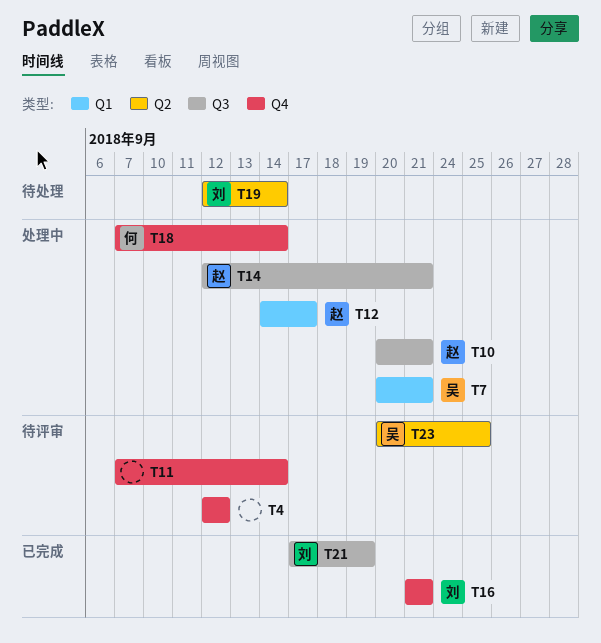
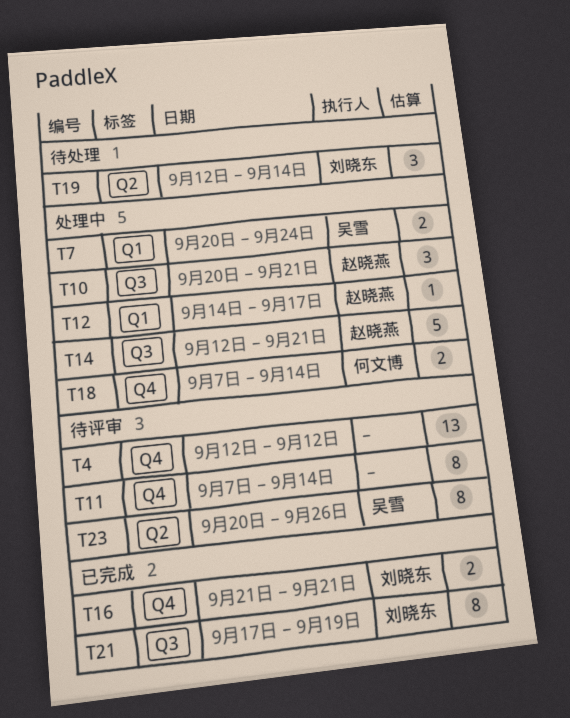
T7, due: Sep 21 -> Sep 24
T23, due: Sep 25 -> Sep 26

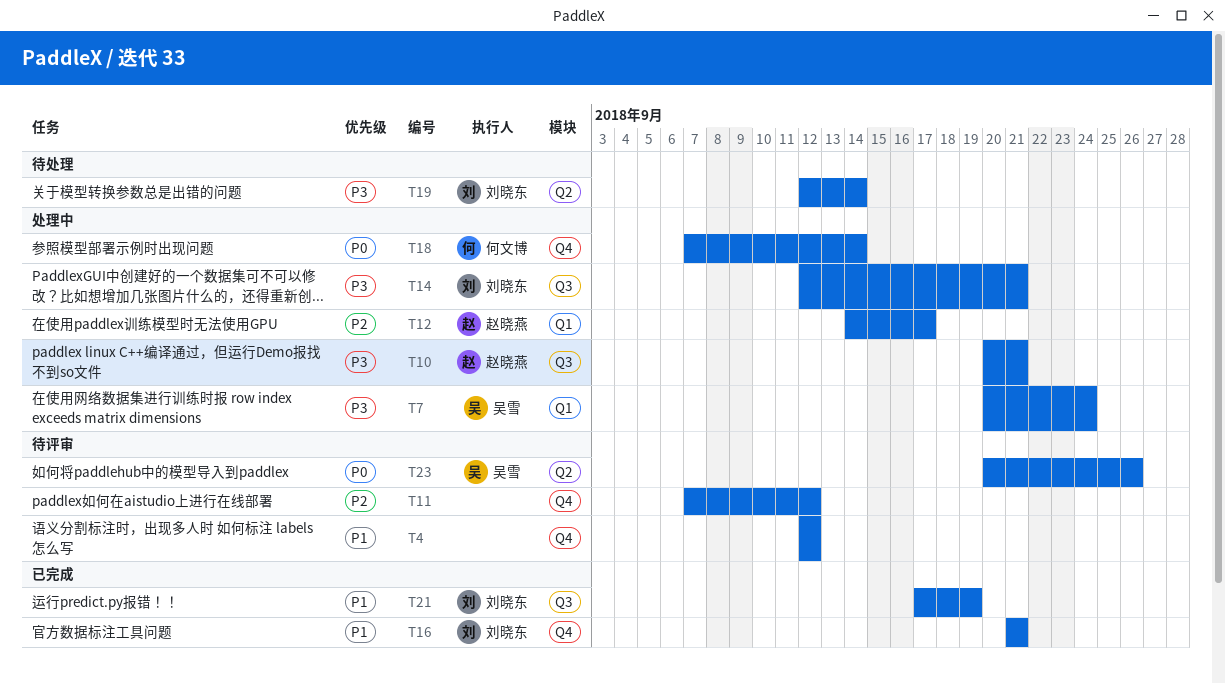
T11, due: Sep 14 -> Sep 12
T14, owner: 赵晓燕 -> 刘晓东

